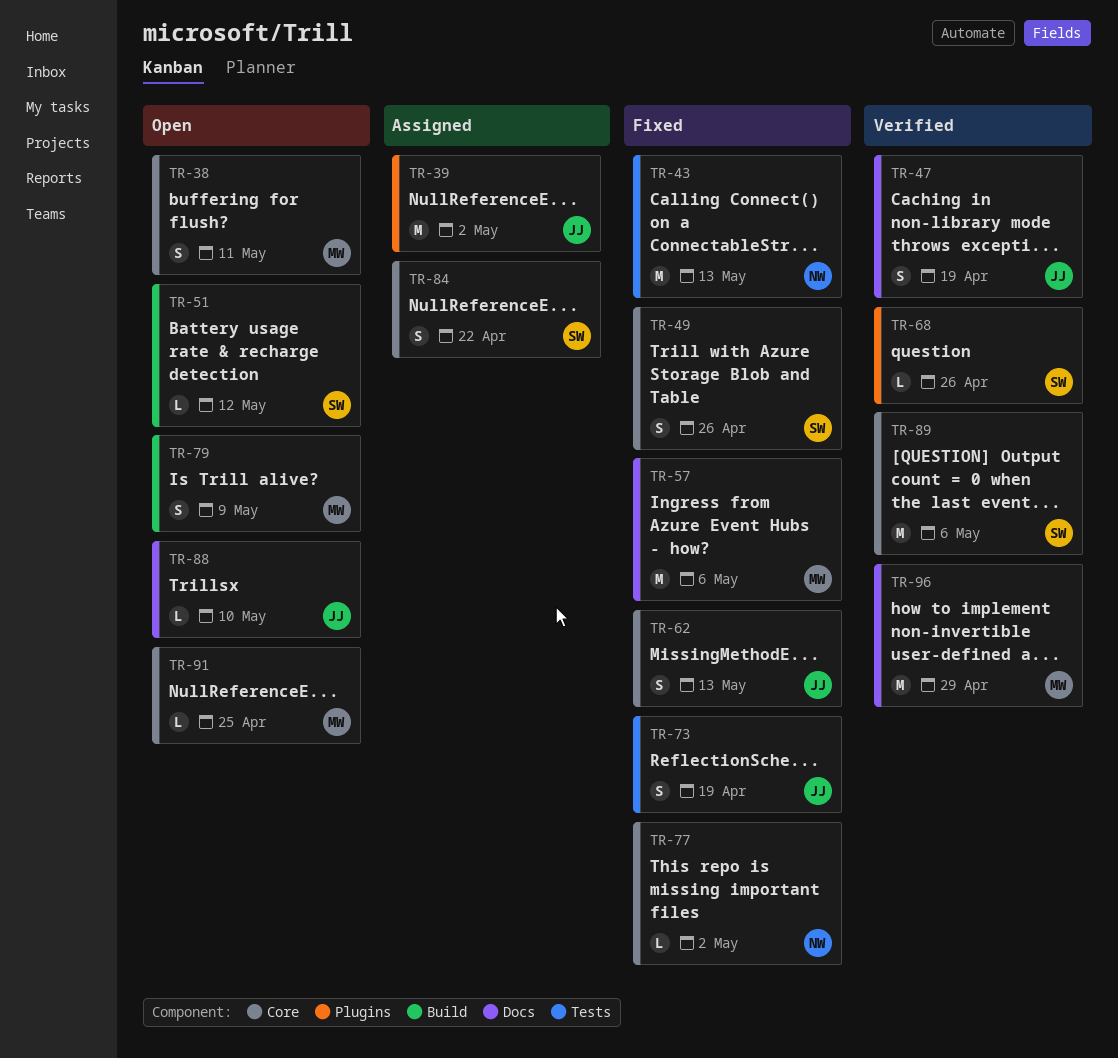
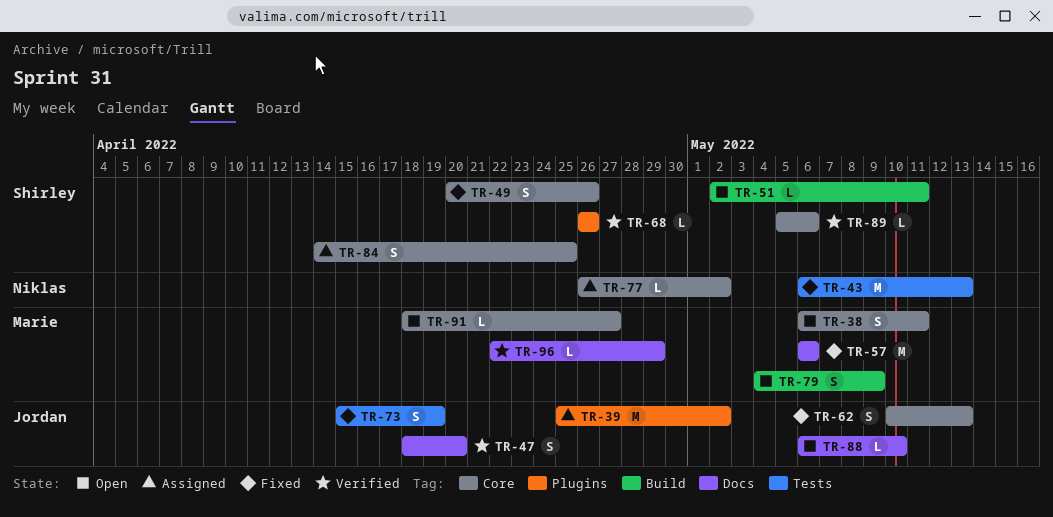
TR-47, due: Apr 19 -> Apr 20
TR-51, due: May 12 -> May 11
TR-77, status: Fixed -> Assigned
TR-84, due: Apr 22 -> Apr 25
TR-89, estimate: M -> L
TR-91, due: Apr 25 -> Apr 27
TR-96, estimate: M -> L

